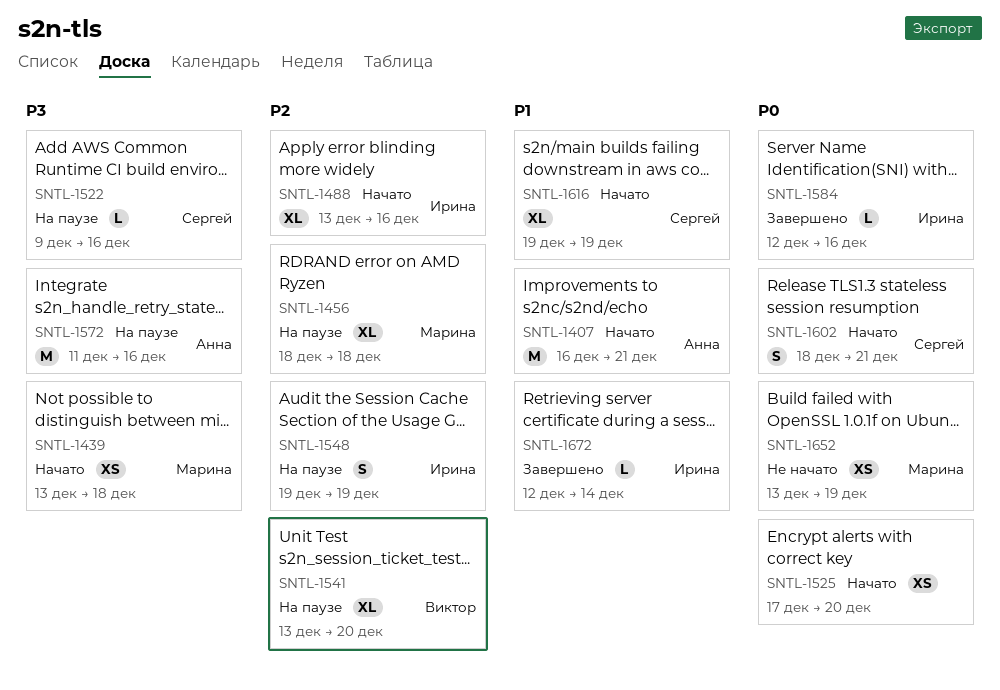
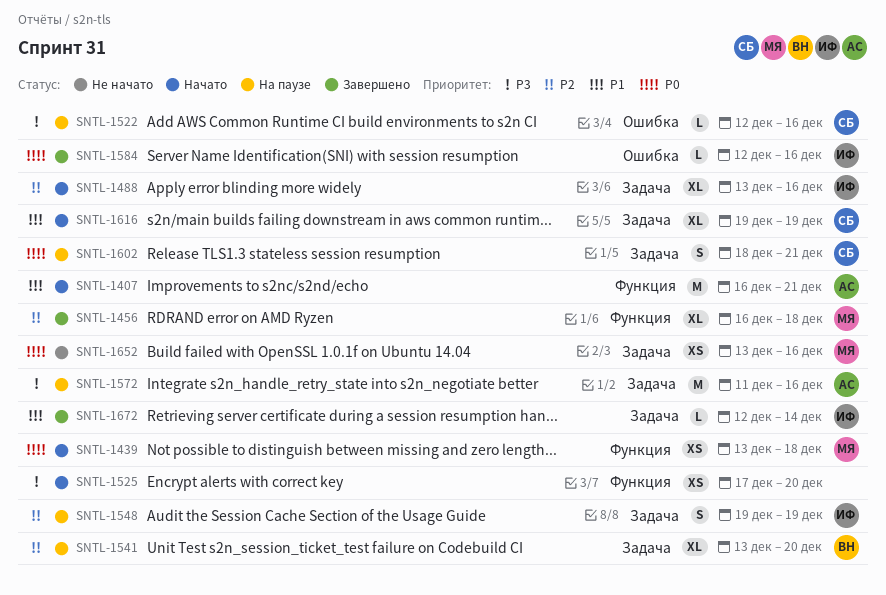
SNTL-1439, priority: P3 -> P0
SNTL-1456, status: На паузе -> Завершено
SNTL-1456, start: Dec 18 -> Dec 16
SNTL-1522, start: Dec 9 -> Dec 12
SNTL-1525, priority: P0 -> P3
SNTL-1602, status: Начато -> На паузе
SNTL-1652, due: Dec 19 -> Dec 16

